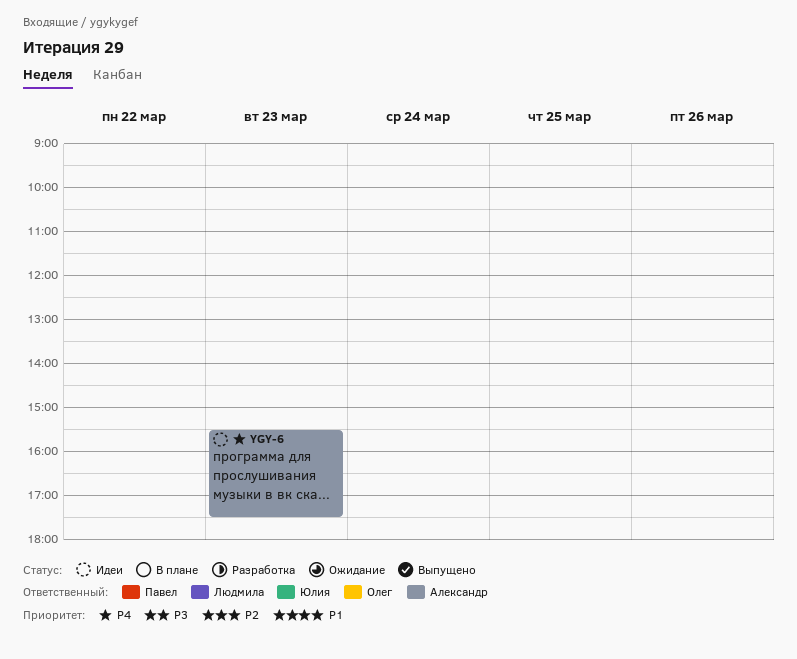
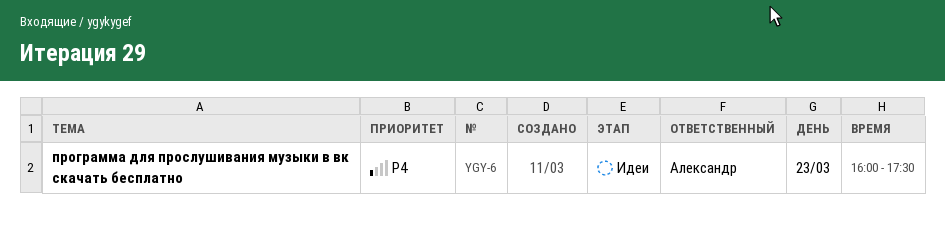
YGY-6, begins: 15:30 -> 16:00

